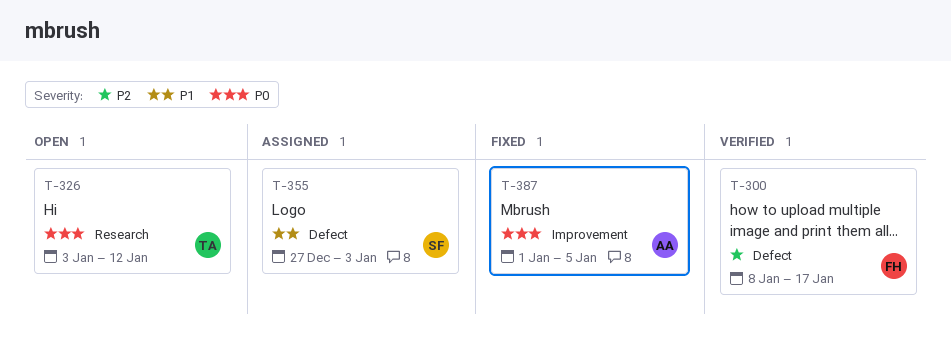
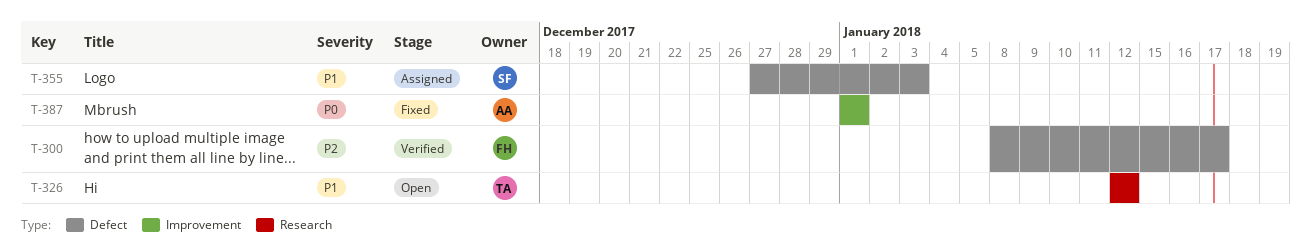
T-326, priority: P0 -> P1
T-326, start: Jan 3 -> Jan 12
T-387, due: Jan 5 -> Jan 1

